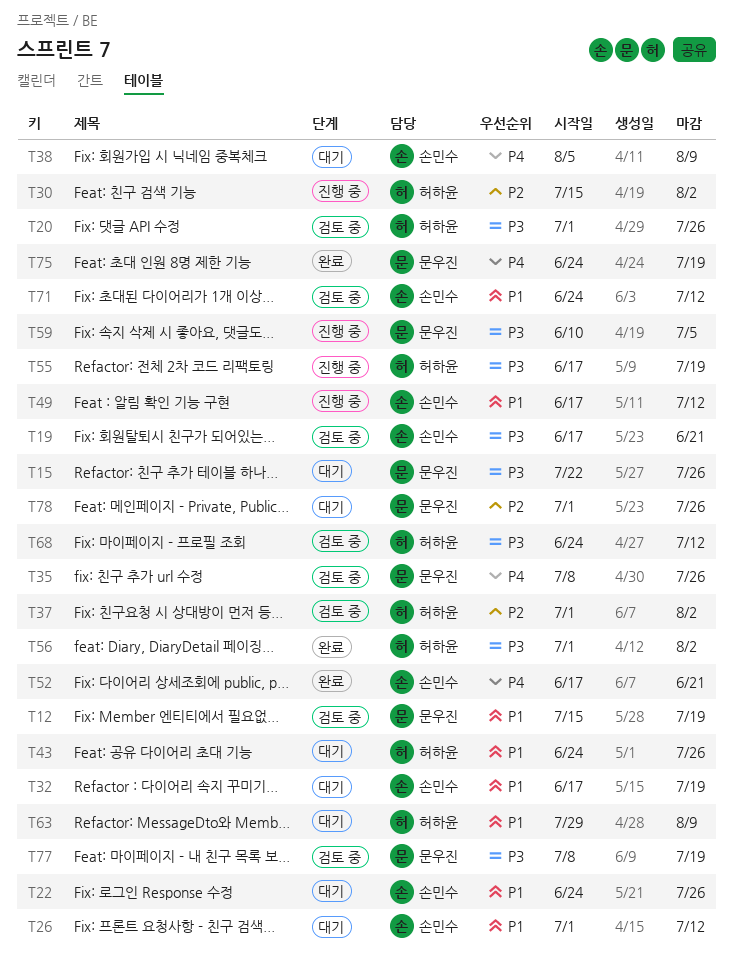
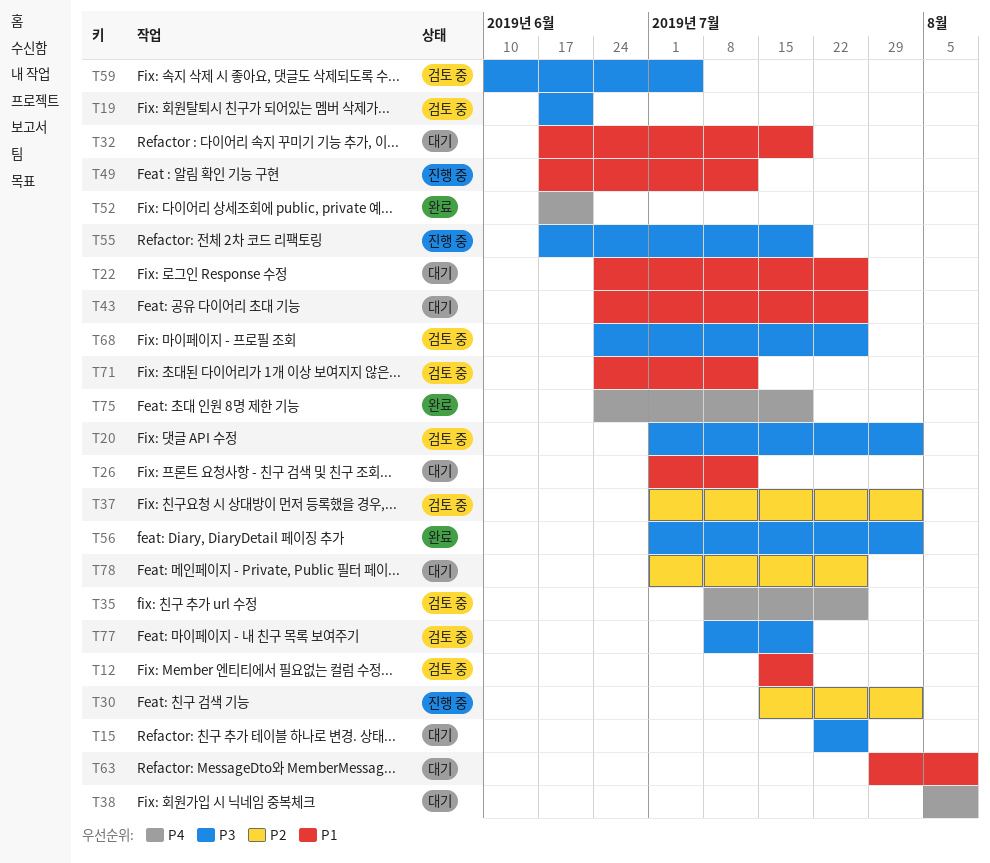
T20, due: Jul 26 -> Aug 2
T59, status: 진행 중 -> 검토 중
T68, due: Jul 12 -> Jul 26

